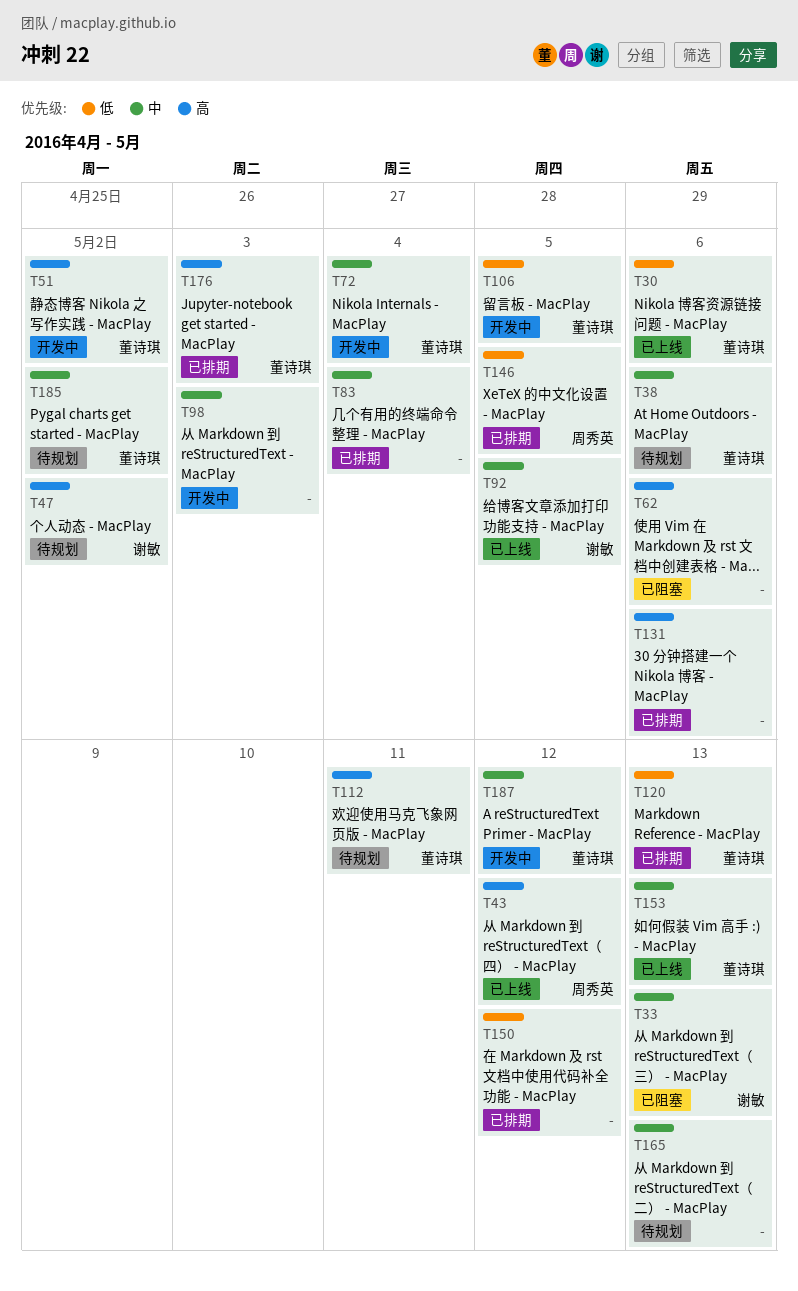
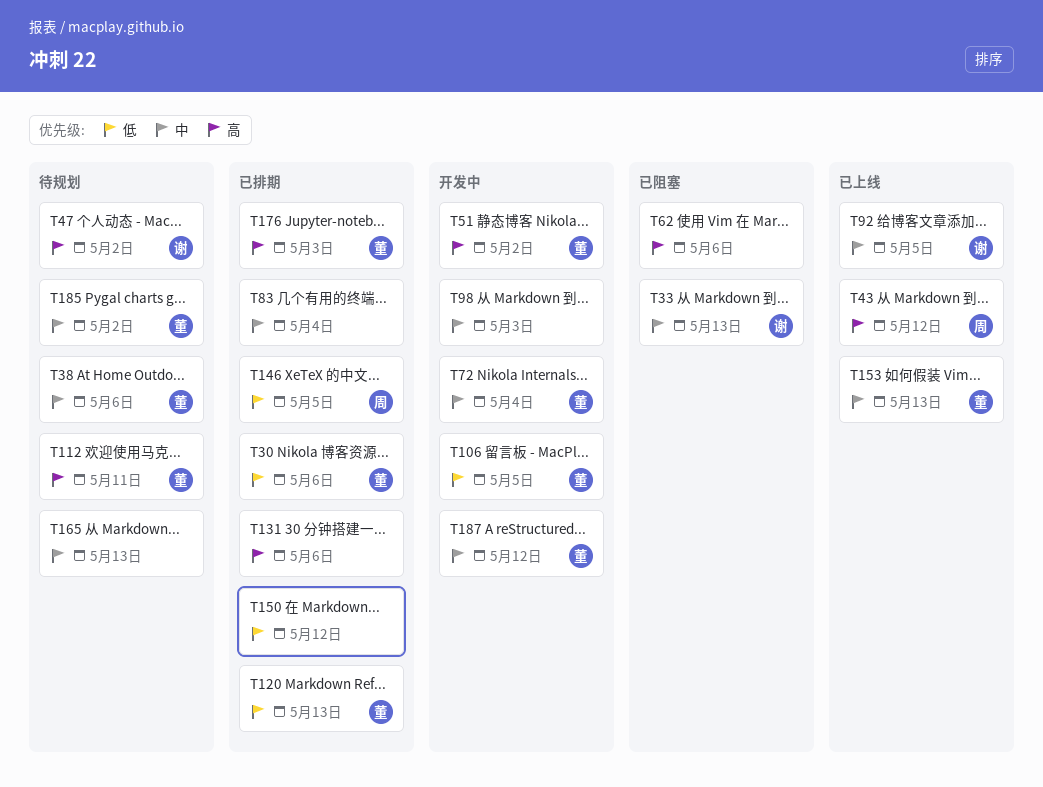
T30, status: 已上线 -> 已排期

